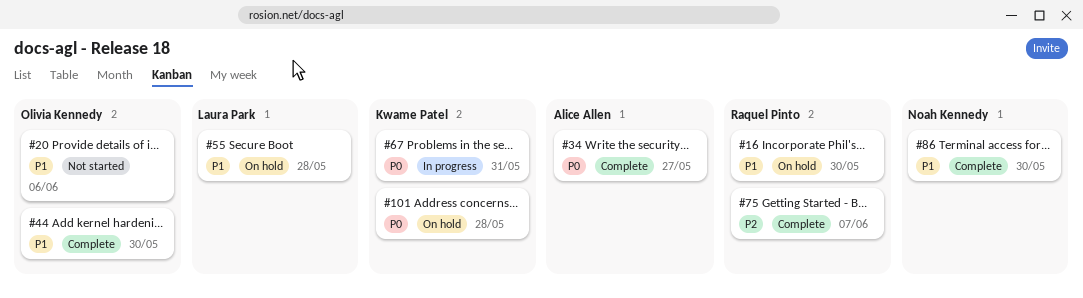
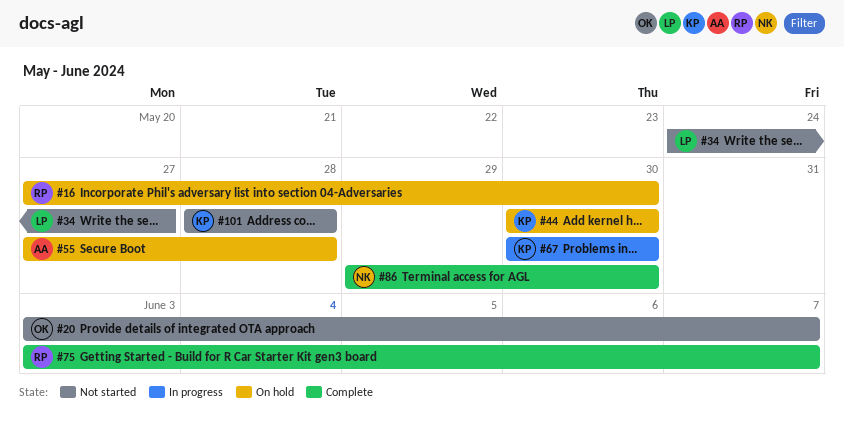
#20, due: Jun 6 -> Jun 7
#34, status: Complete -> Not started
#34, owner: Alice Allen -> Laura Park
#44, status: Complete -> On hold
#44, owner: Olivia Kennedy -> Kwame Patel
#55, owner: Laura Park -> Alice Allen
#67, due: May 31 -> May 30
#101, status: On hold -> Not started

